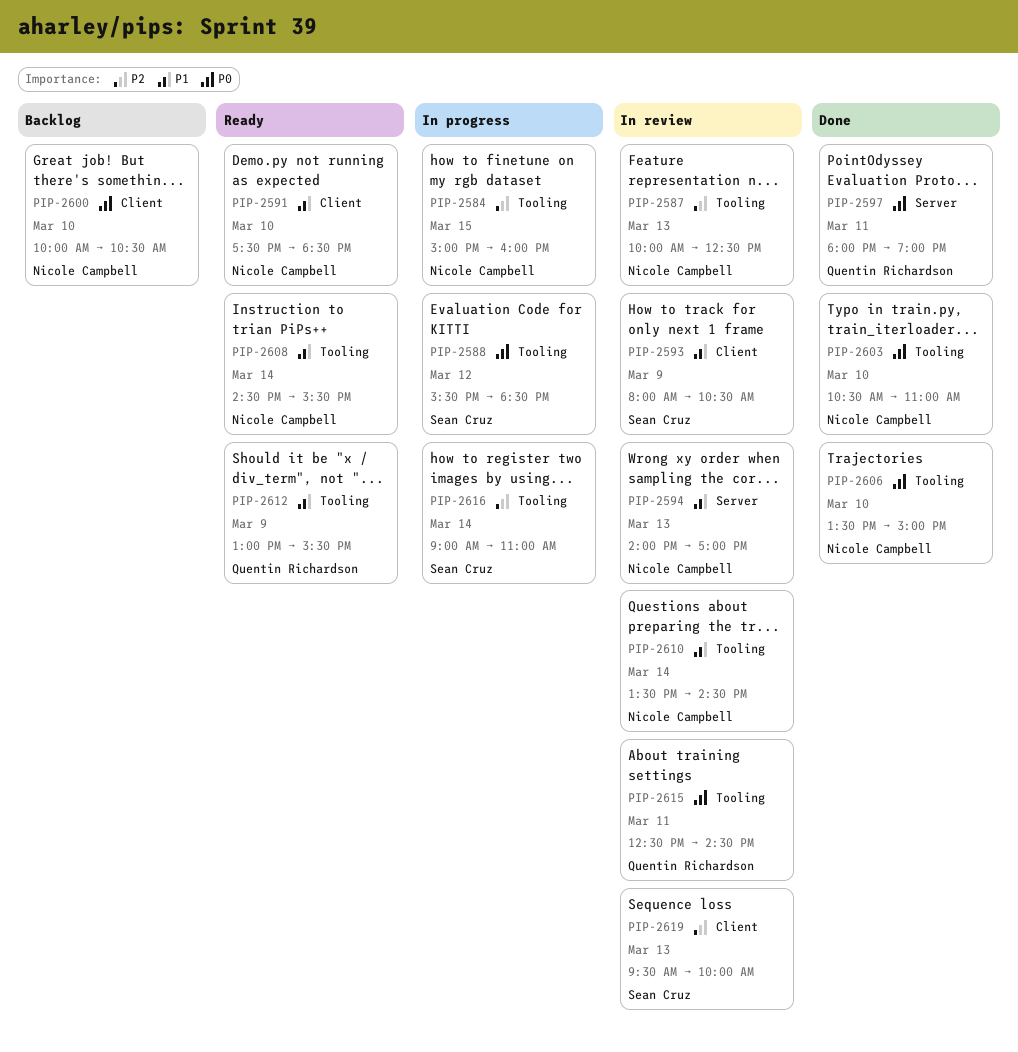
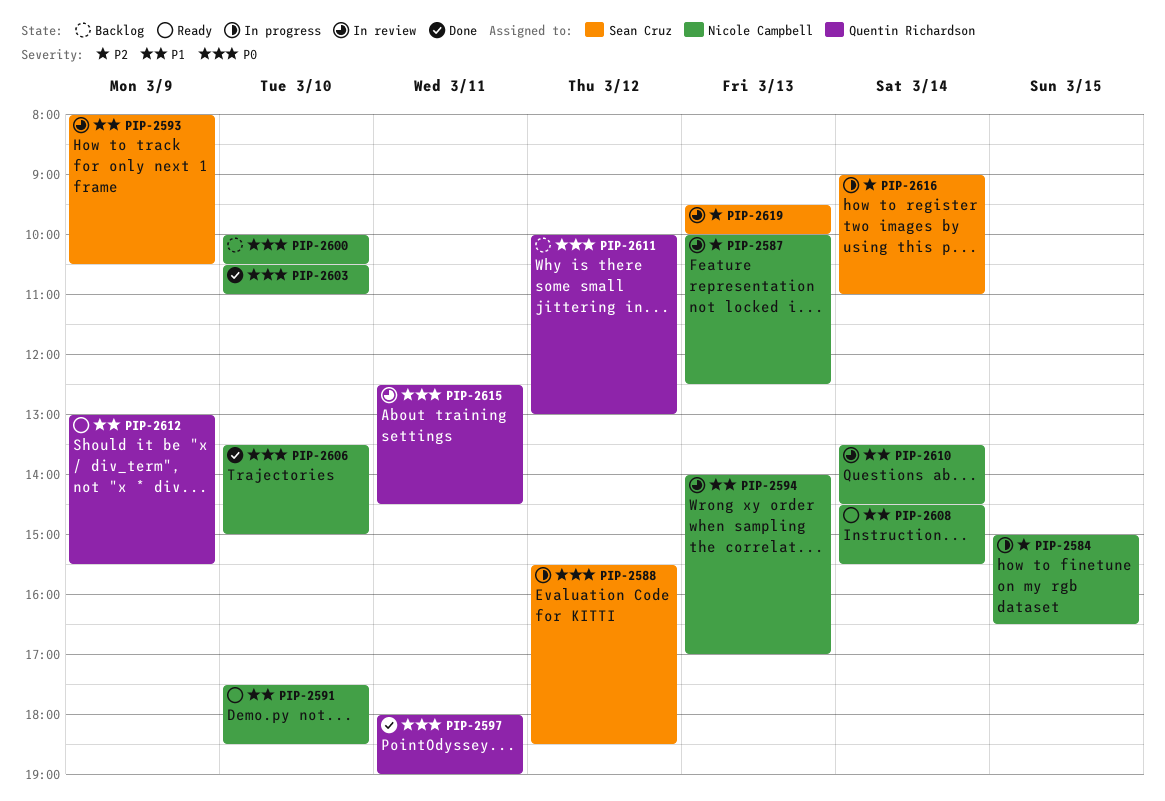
PIP-2584, ends: 16:00 -> 16:30
PIP-2611: none -> present

